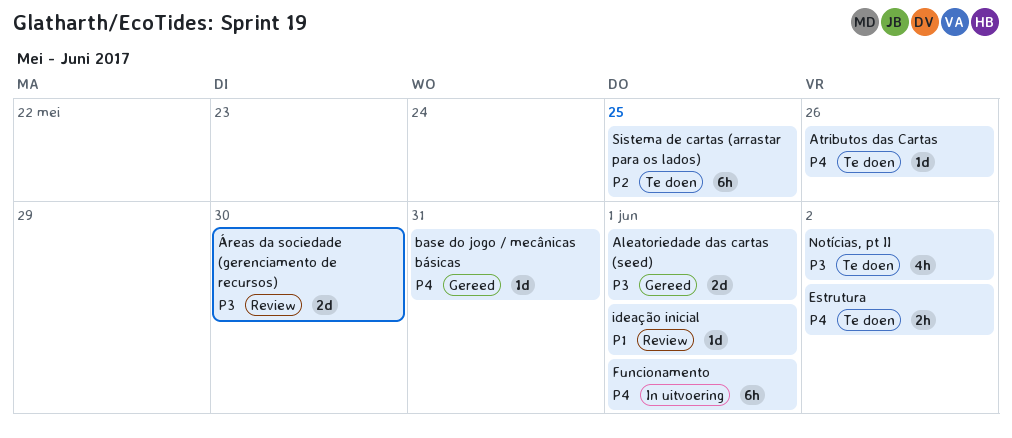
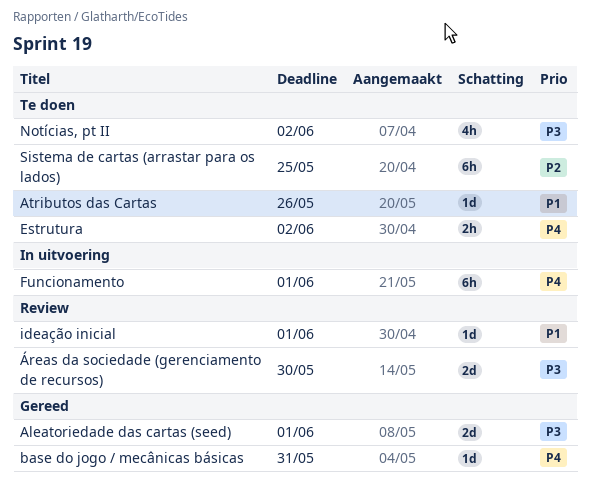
Atributos das Cartas, priority: P4 -> P1

